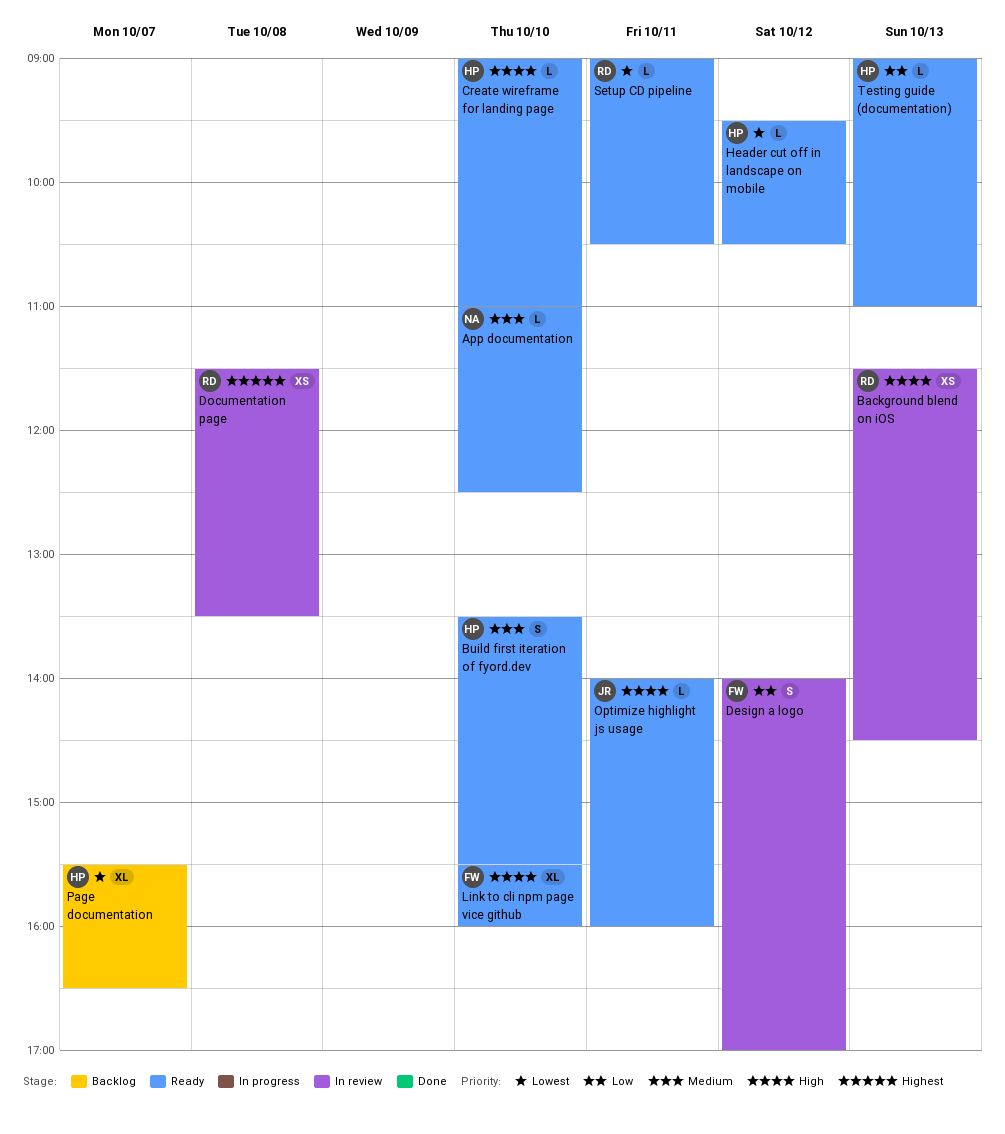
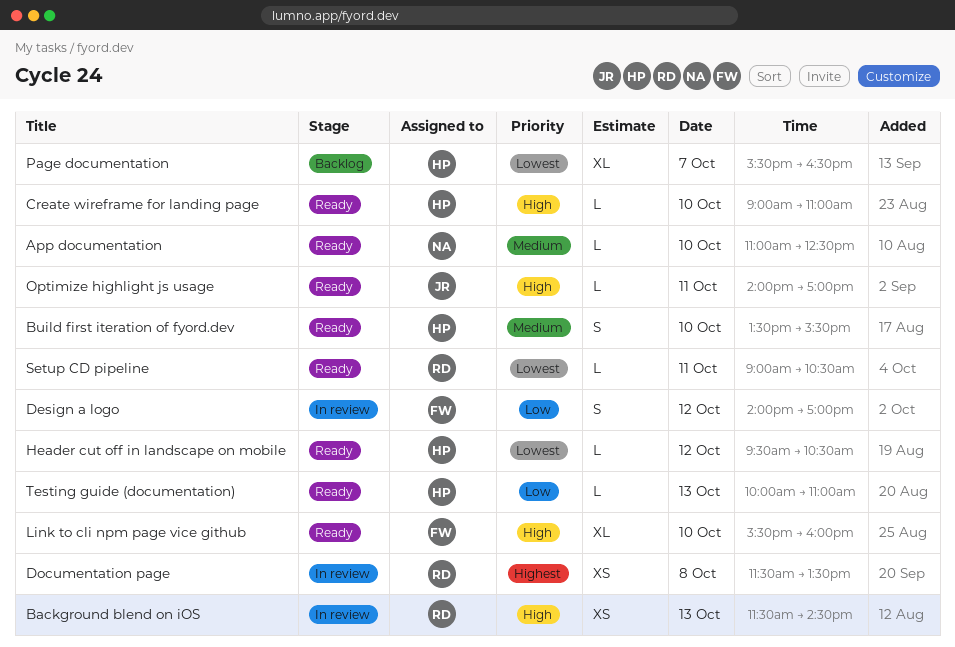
Optimize highlight js usage, ends: 16:00 -> 17:00
Testing guide (documentation), begins: 09:00 -> 10:00

